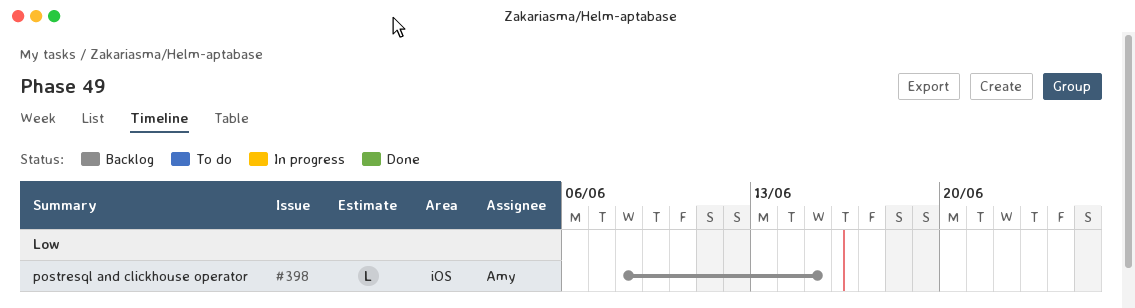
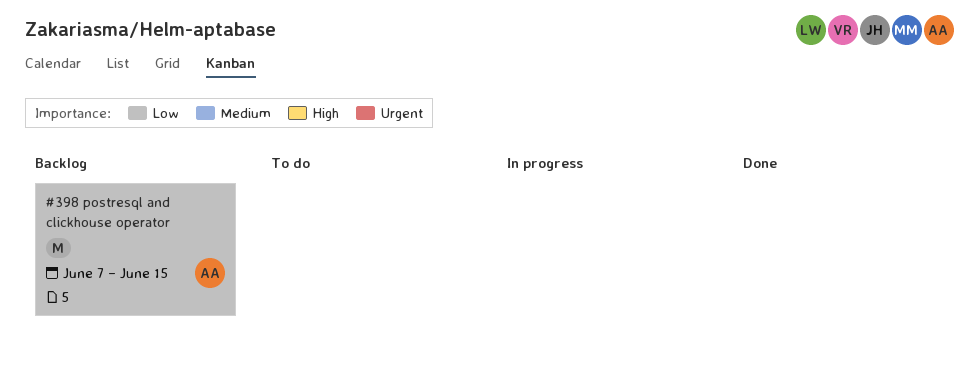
#398, estimate: L -> M
#398, start: Jun 8 -> Jun 7

